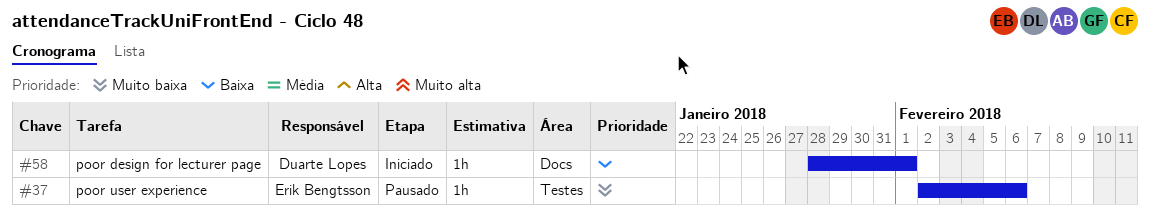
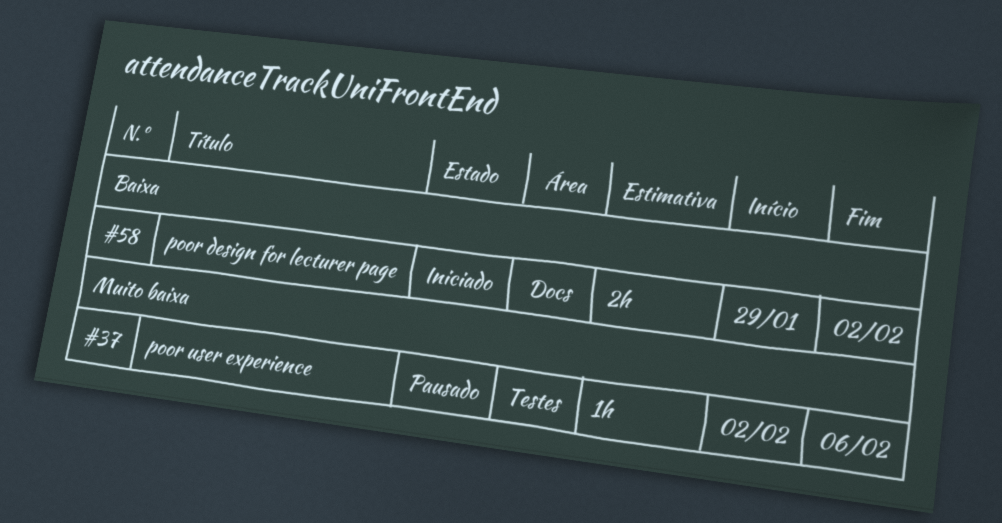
#58, estimate: 1h -> 2h
#58, start: Jan 28 -> Jan 29
#58, due: Feb 1 -> Feb 2

